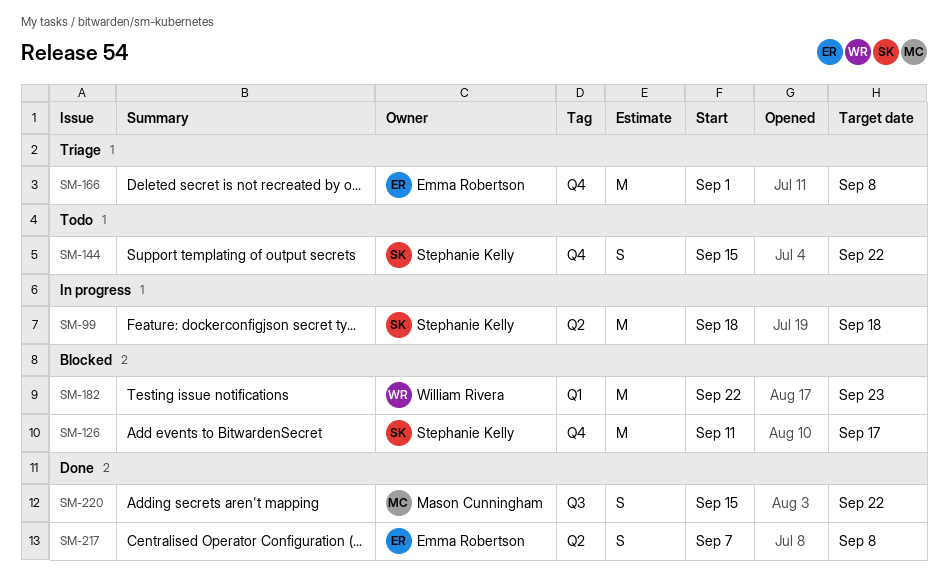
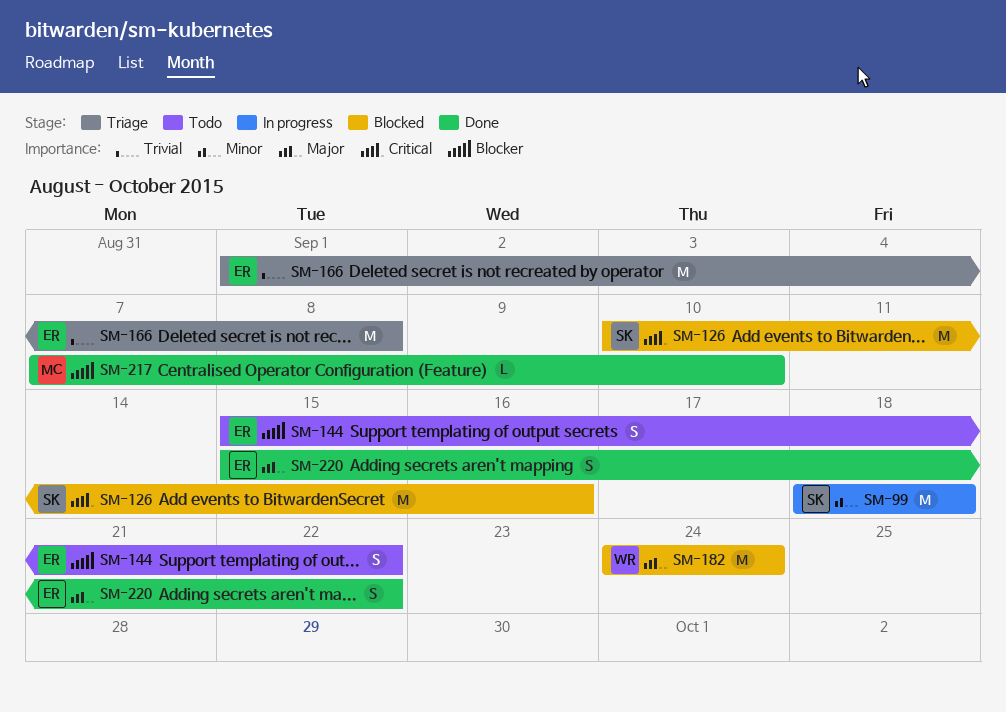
SM-126, start: Sep 11 -> Sep 10
SM-126, due: Sep 17 -> Sep 16
SM-144, owner: Stephanie Kelly -> Emma Robertson
SM-182, start: Sep 22 -> Sep 24
SM-182, due: Sep 23 -> Sep 24
SM-217, owner: Emma Robertson -> Mason Cunningham
SM-217, estimate: S -> L
SM-217, due: Sep 8 -> Sep 10
SM-220, owner: Mason Cunningham -> Emma Robertson

